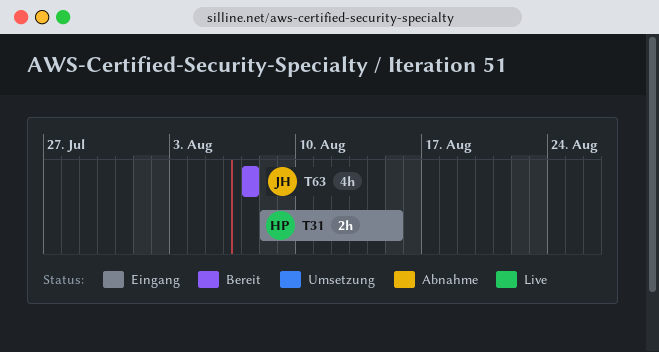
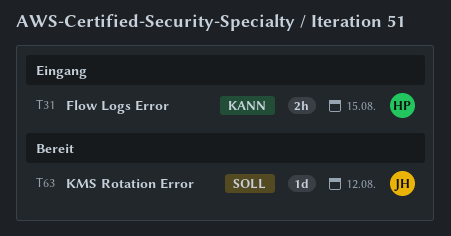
T63, estimate: 4h -> 1d
T63, due: Aug 7 -> Aug 12

